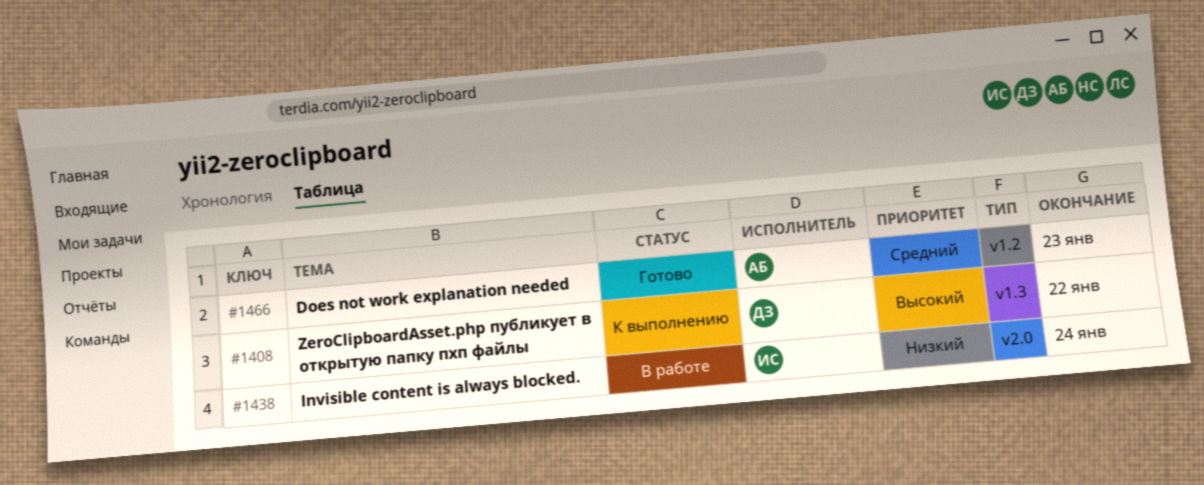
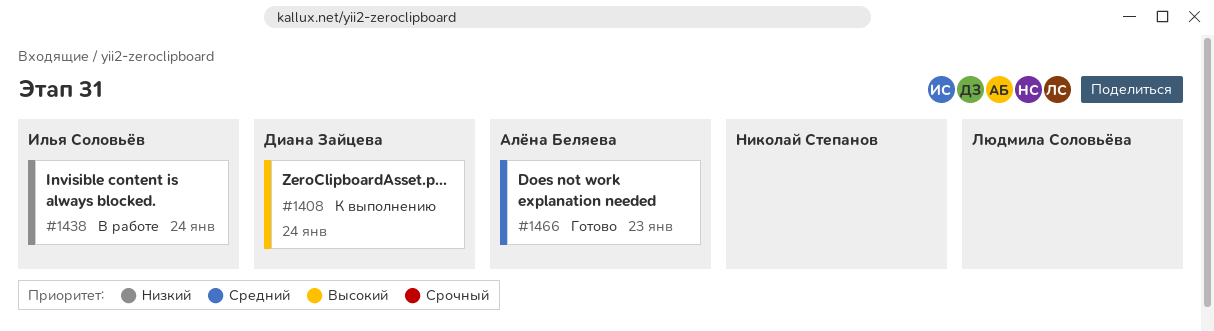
#1408, due: Jan 22 -> Jan 24

